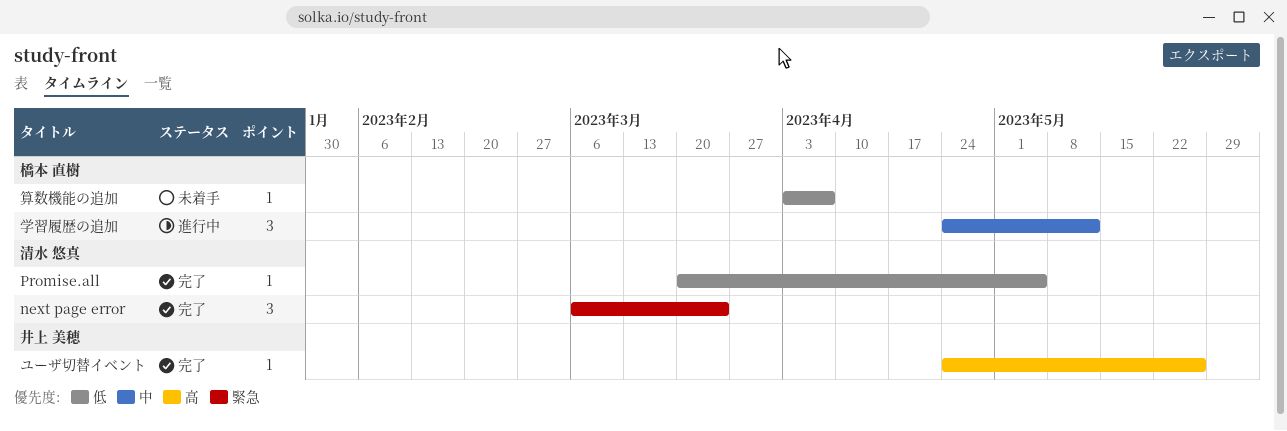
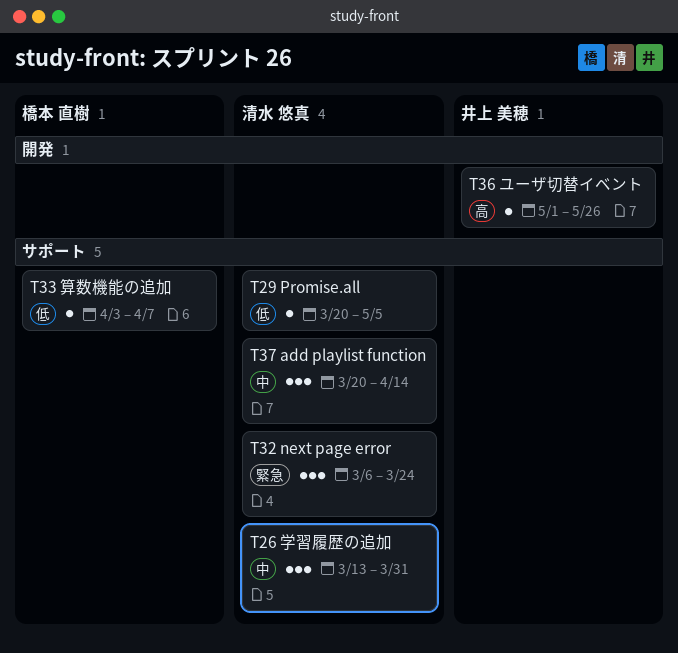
add playlist function: none -> present
ユーザ切替イベント, start: Apr 24 -> May 1
学習履歴の追加, owner: 橋本 直樹 -> 清水 悠真
学習履歴の追加, start: Apr 24 -> Mar 13
学習履歴の追加, due: May 12 -> Mar 31

